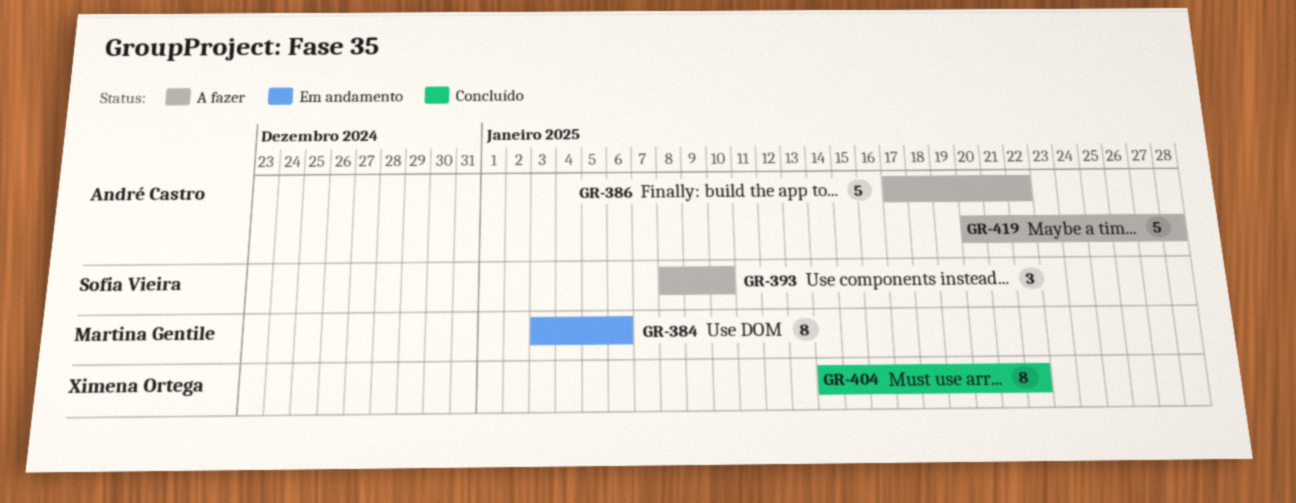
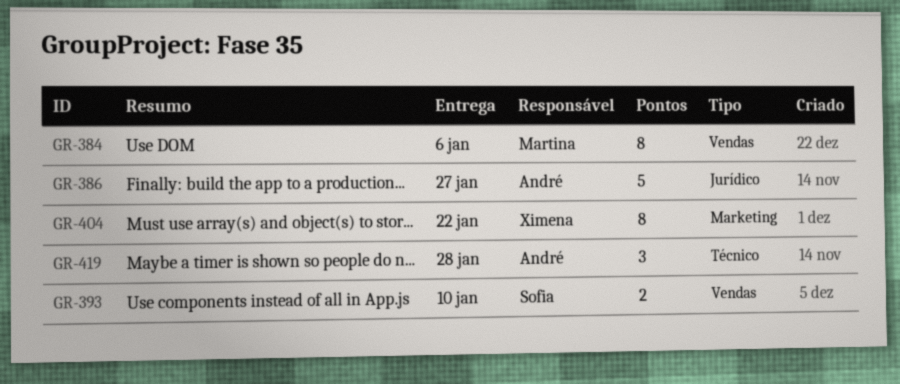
GR-386, due: Jan 22 -> Jan 27
GR-393, estimate: 3 -> 2
GR-419, estimate: 5 -> 3

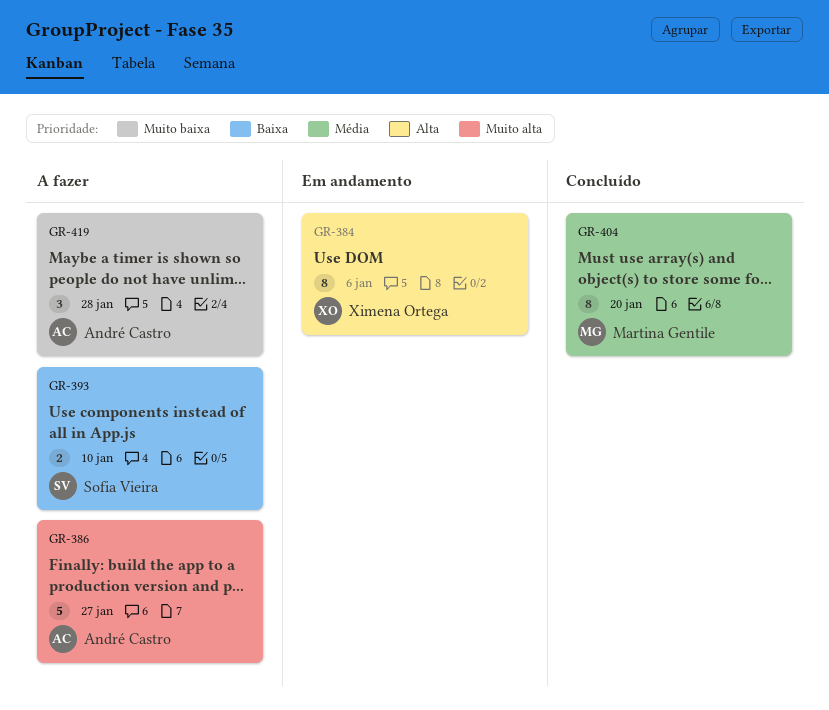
GR-384, owner: Martina Gentile -> Ximena Ortega
GR-404, owner: Ximena Ortega -> Martina Gentile
GR-404, due: Jan 22 -> Jan 20

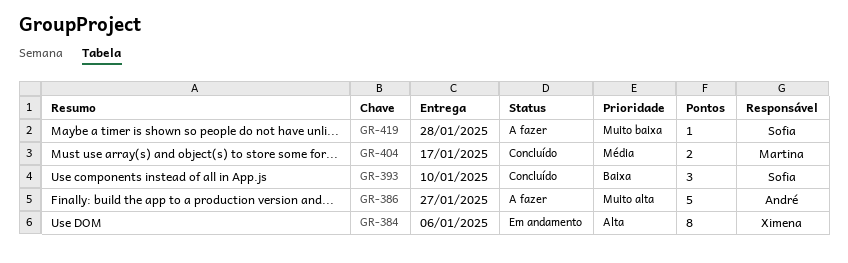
GR-393, status: A fazer -> Concluído
GR-393, estimate: 2 -> 3
GR-404, estimate: 8 -> 2
GR-404, due: Jan 20 -> Jan 17
GR-419, owner: André Castro -> Sofia Vieira
GR-419, estimate: 3 -> 1

